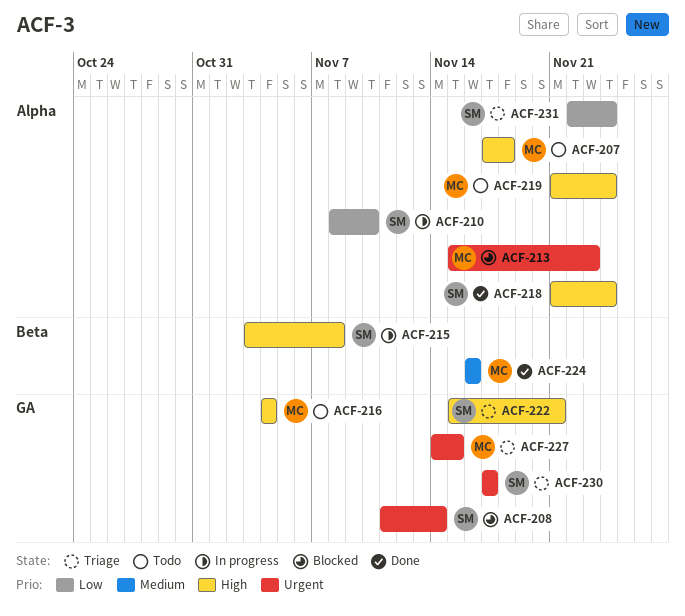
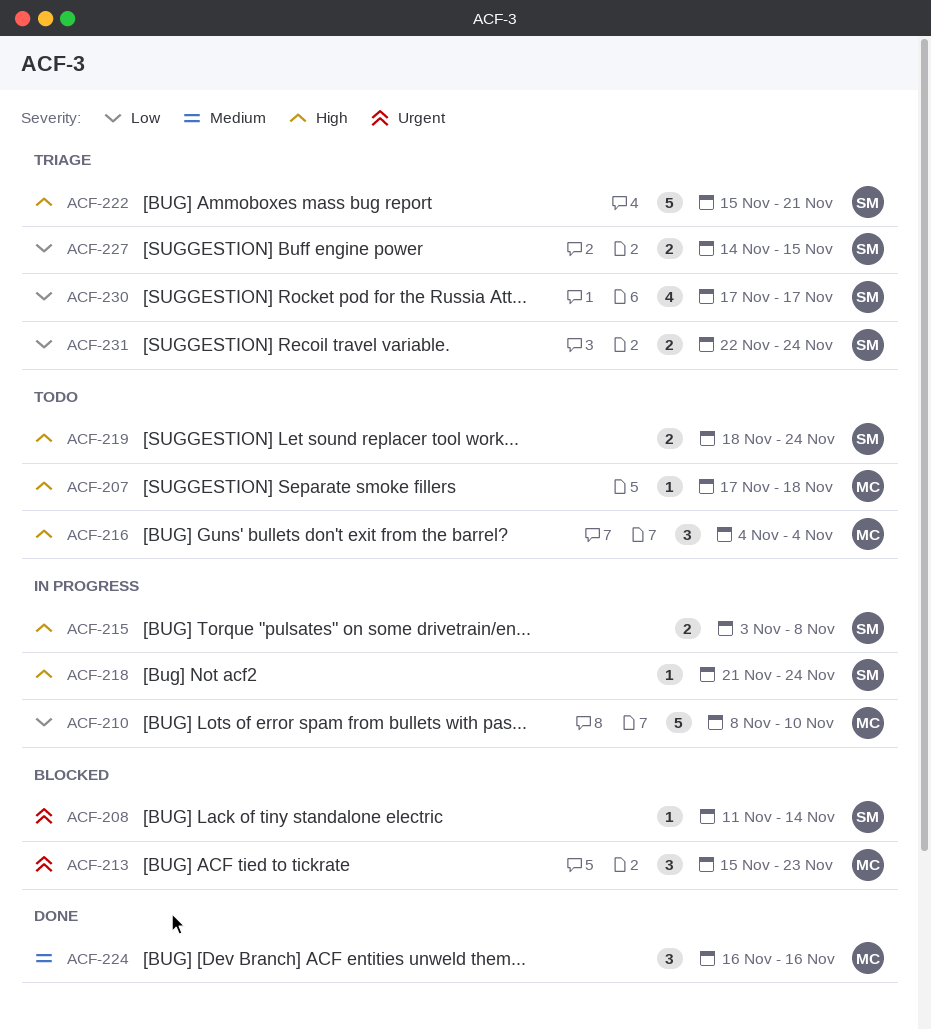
ACF-210, owner: SM -> MC
ACF-218, status: Done -> In progress
ACF-219, owner: MC -> SM
ACF-219, start: Nov 21 -> Nov 18
ACF-227, owner: MC -> SM
ACF-227, priority: Urgent -> Low
ACF-230, priority: Urgent -> Low

